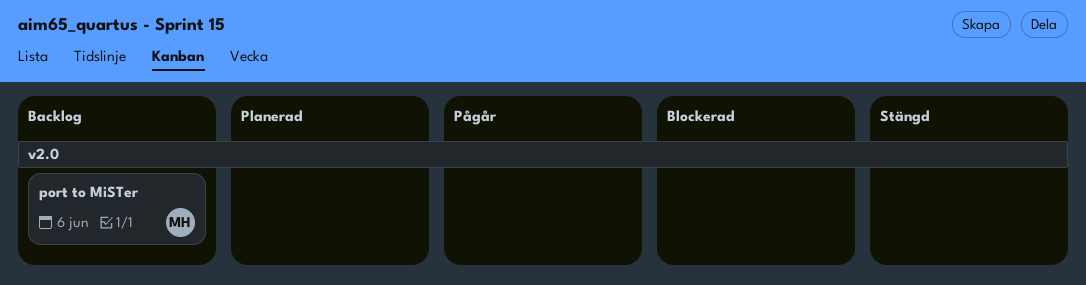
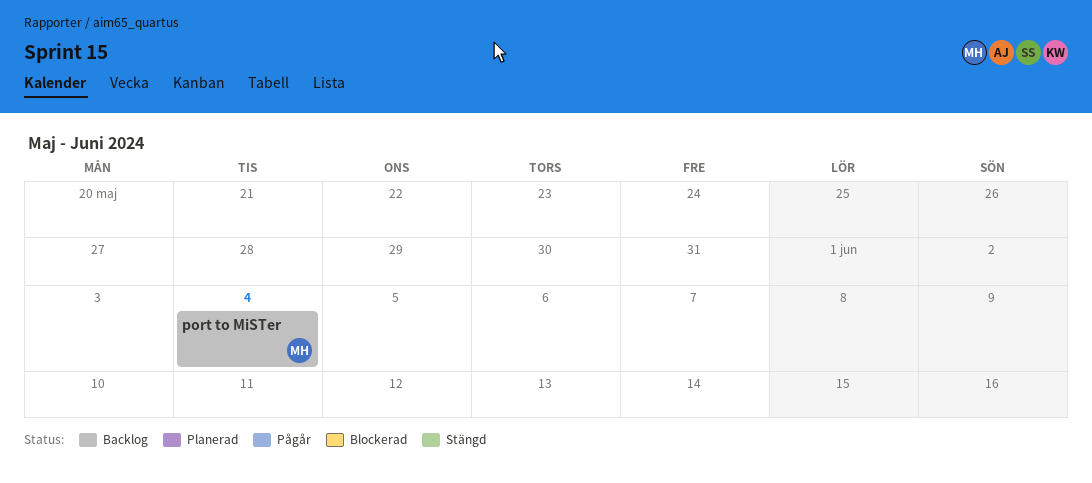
port to MiSTer, due: Jun 6 -> Jun 4

